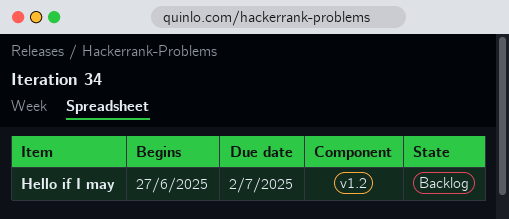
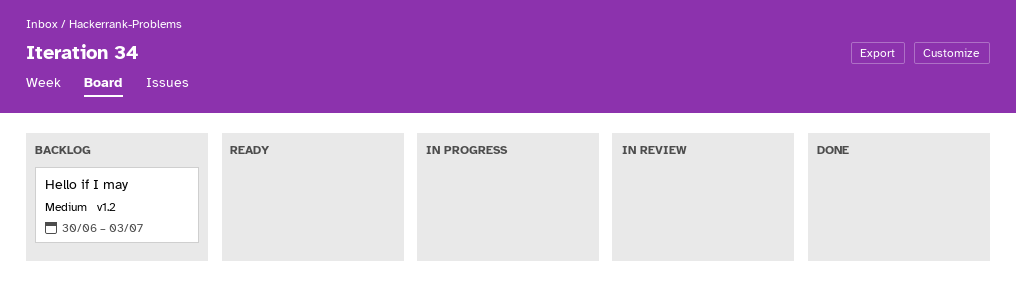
Hello if I may, start: Jun 27 -> Jun 30
Hello if I may, due: Jul 2 -> Jul 3

